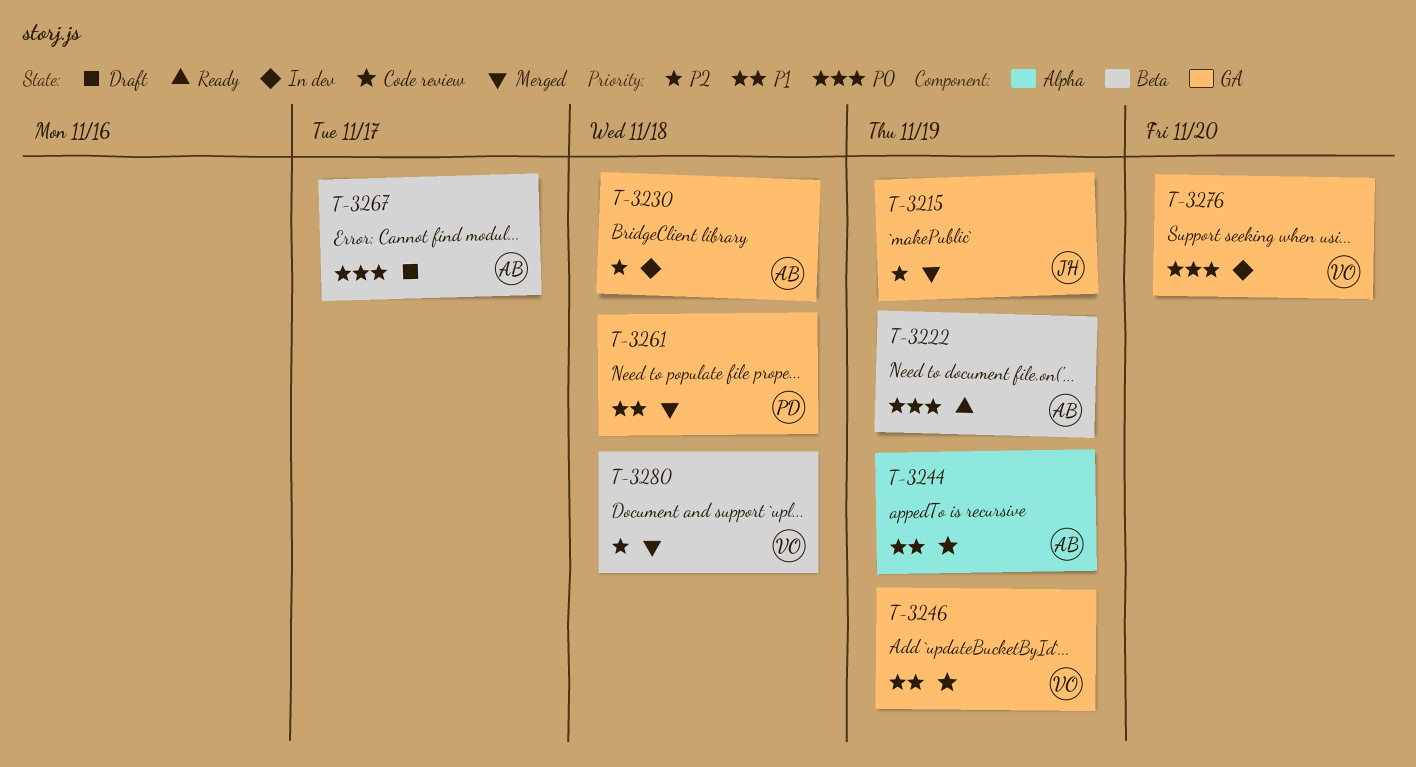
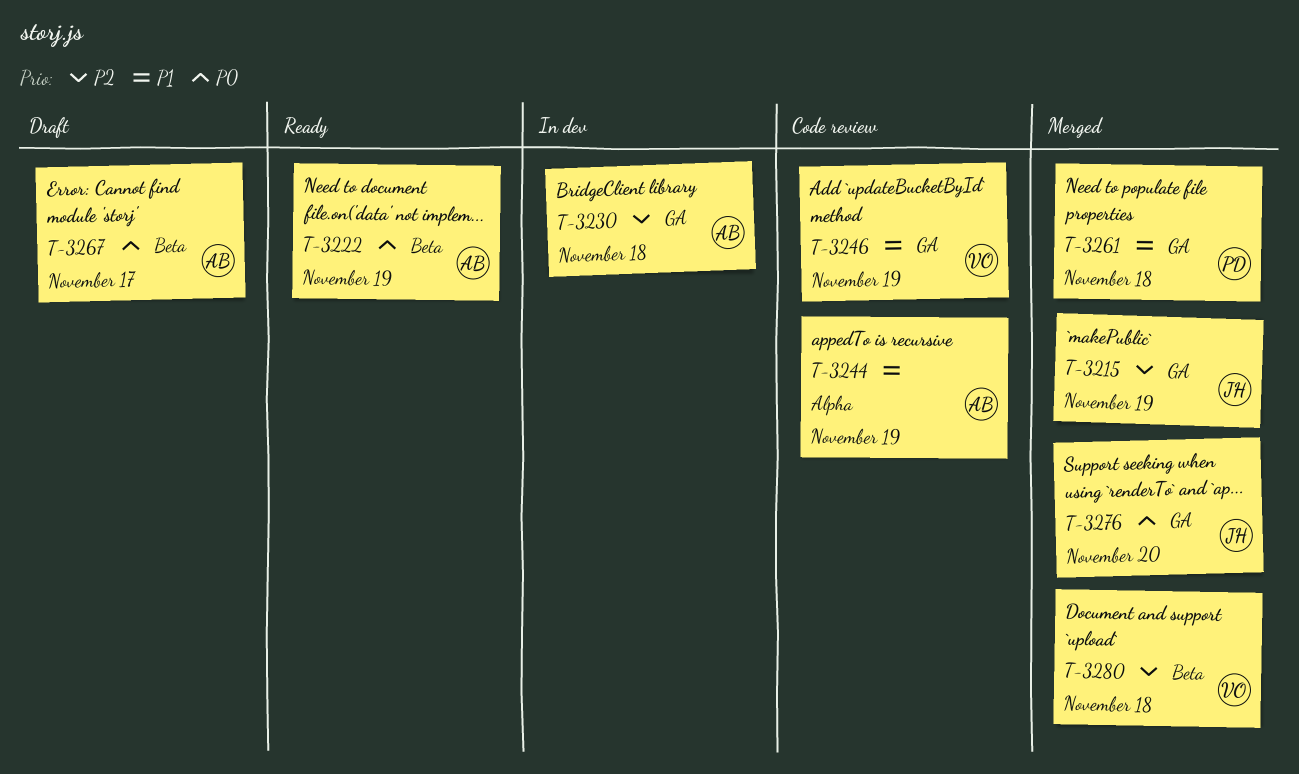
T-3276, status: In dev -> Merged
T-3276, owner: VO -> JH

